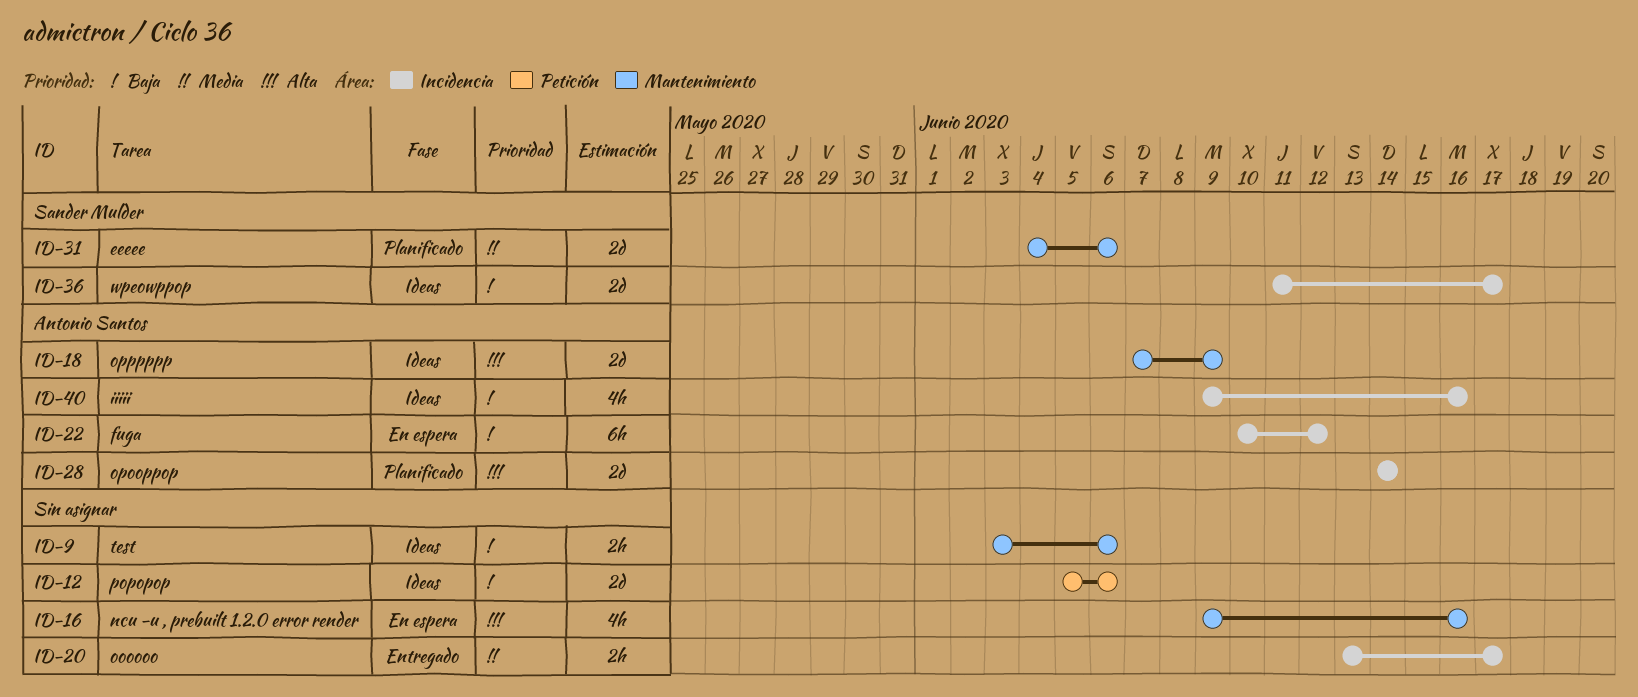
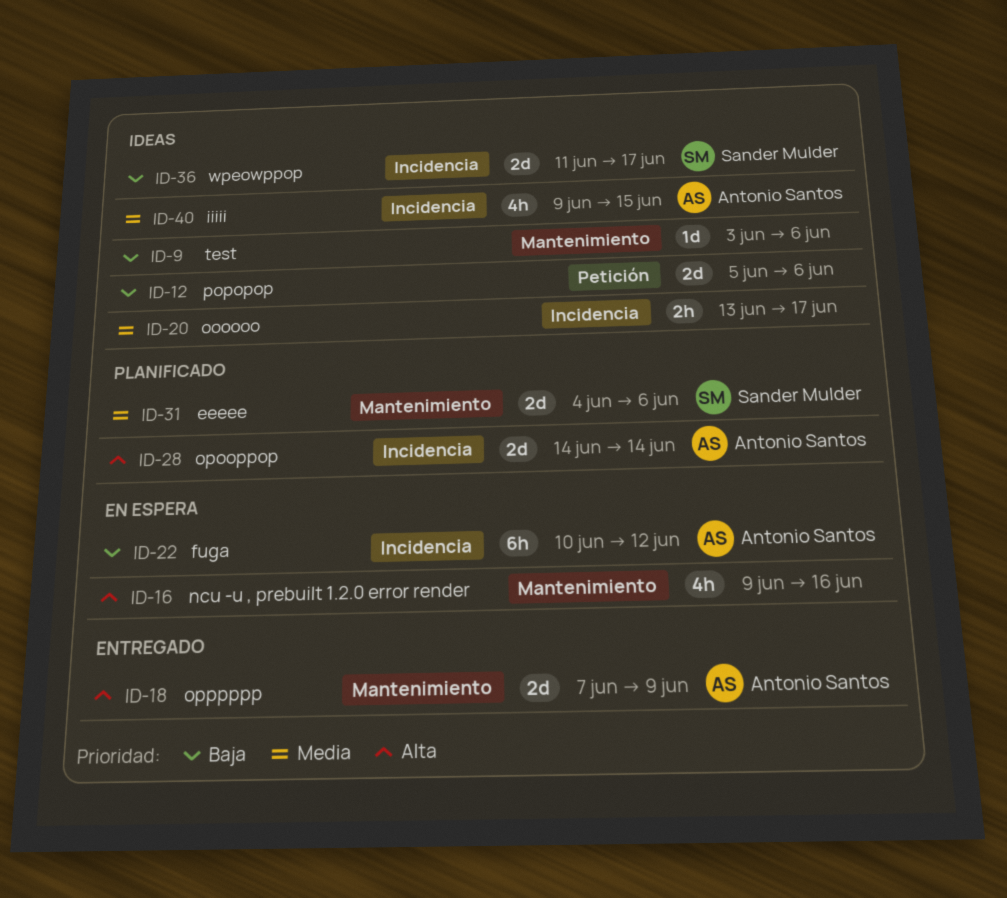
ID-9, estimate: 2h -> 1d
ID-18, status: Ideas -> Entregado
ID-20, status: Entregado -> Ideas
ID-40, priority: Baja -> Media
ID-40, due: Jun 16 -> Jun 15

